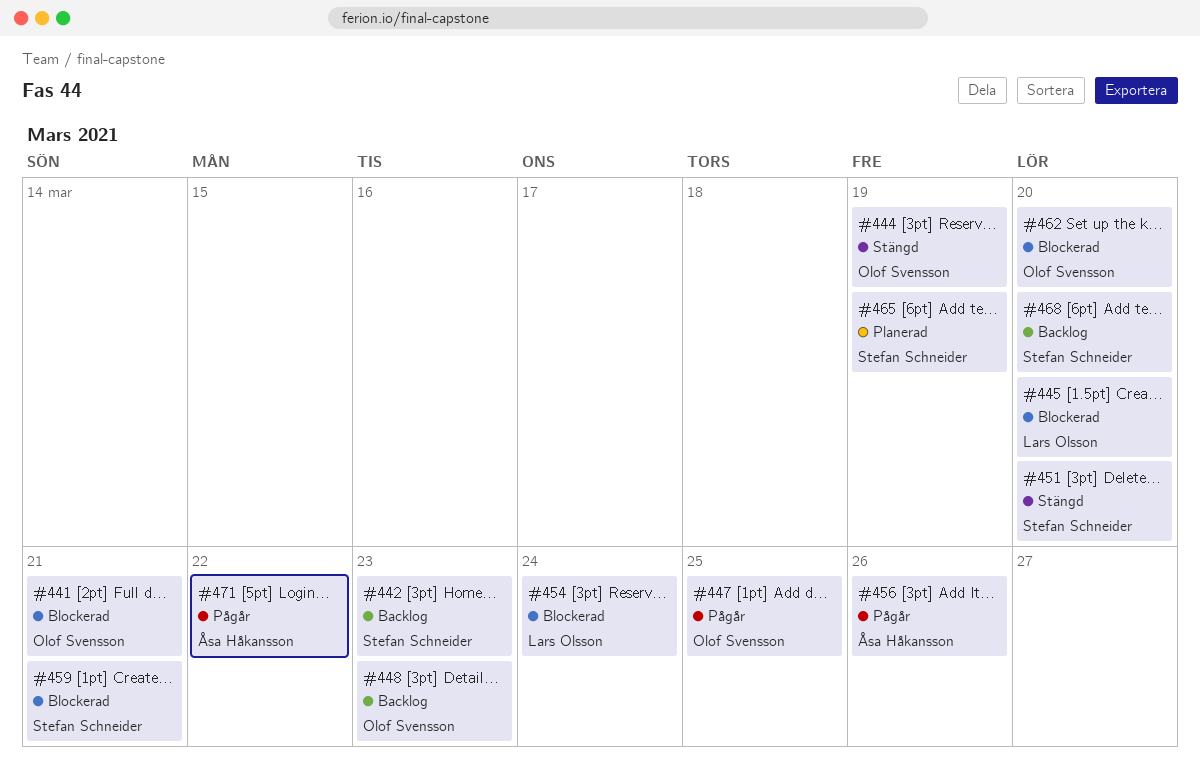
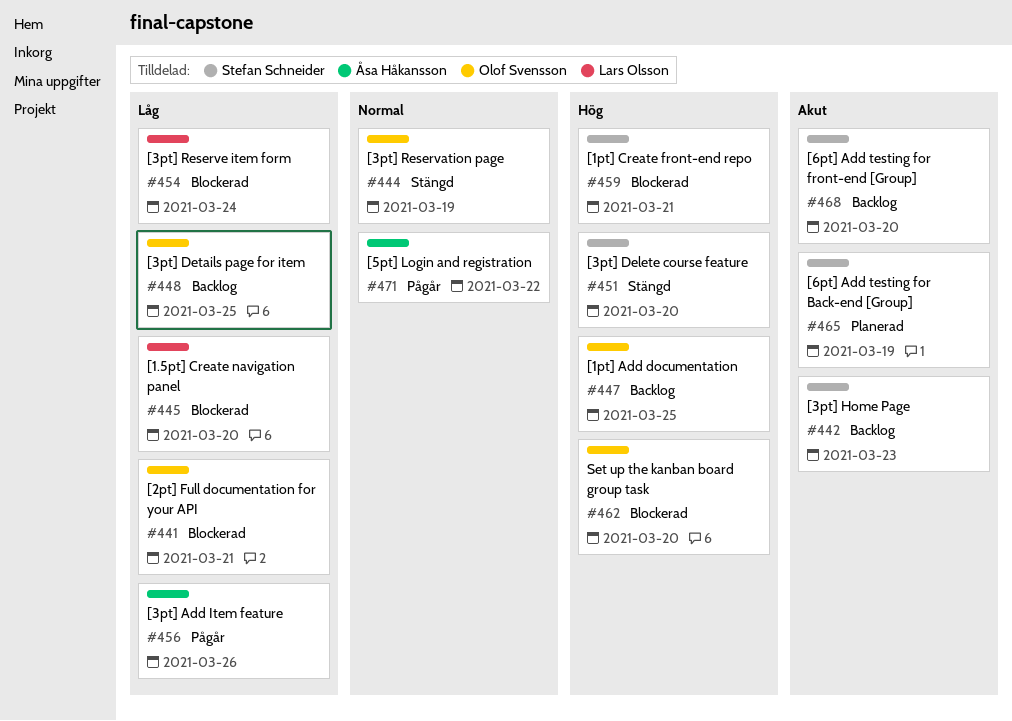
#447, status: Pågår -> Backlog
#448, due: Mar 23 -> Mar 25

